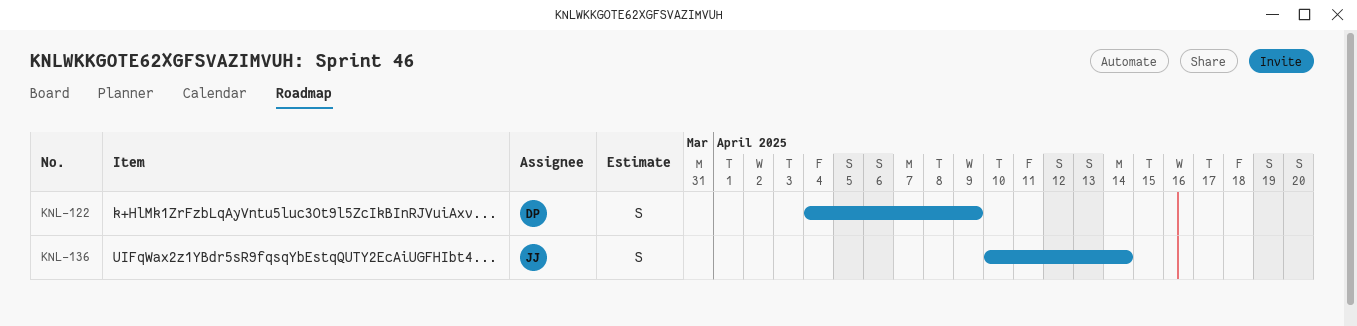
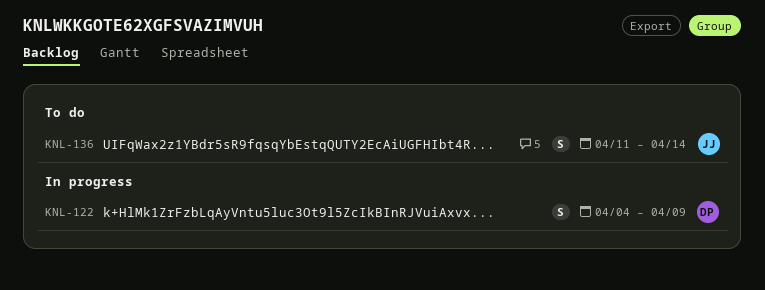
KNL-136, start: Apr 10 -> Apr 11

